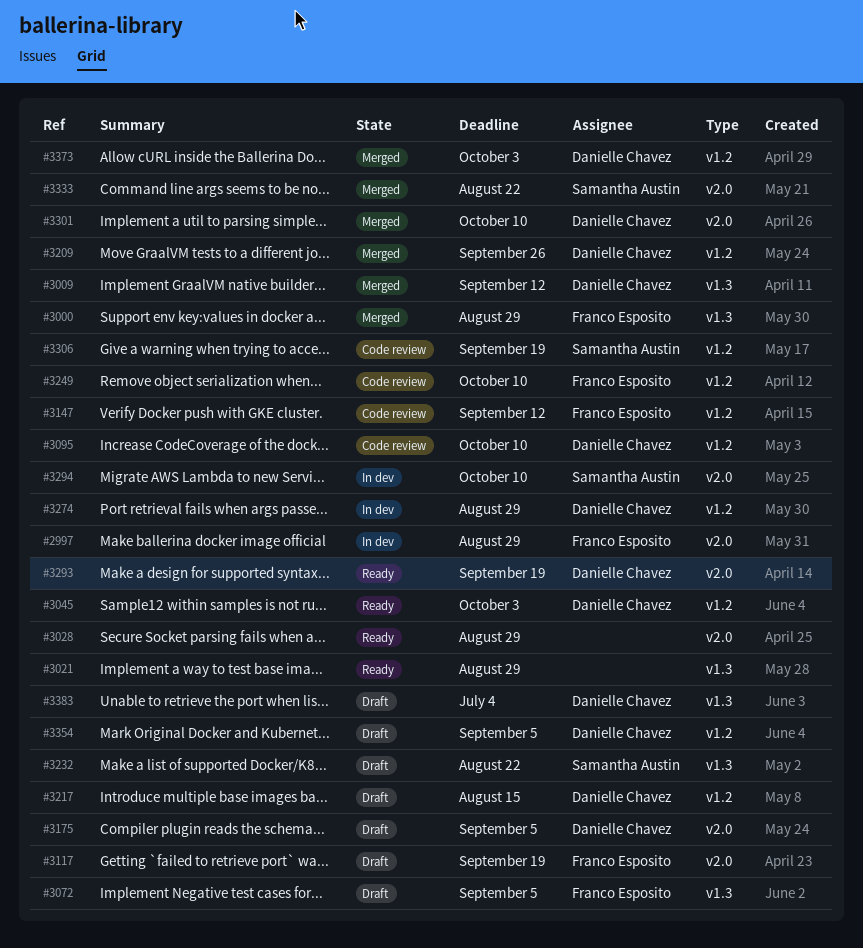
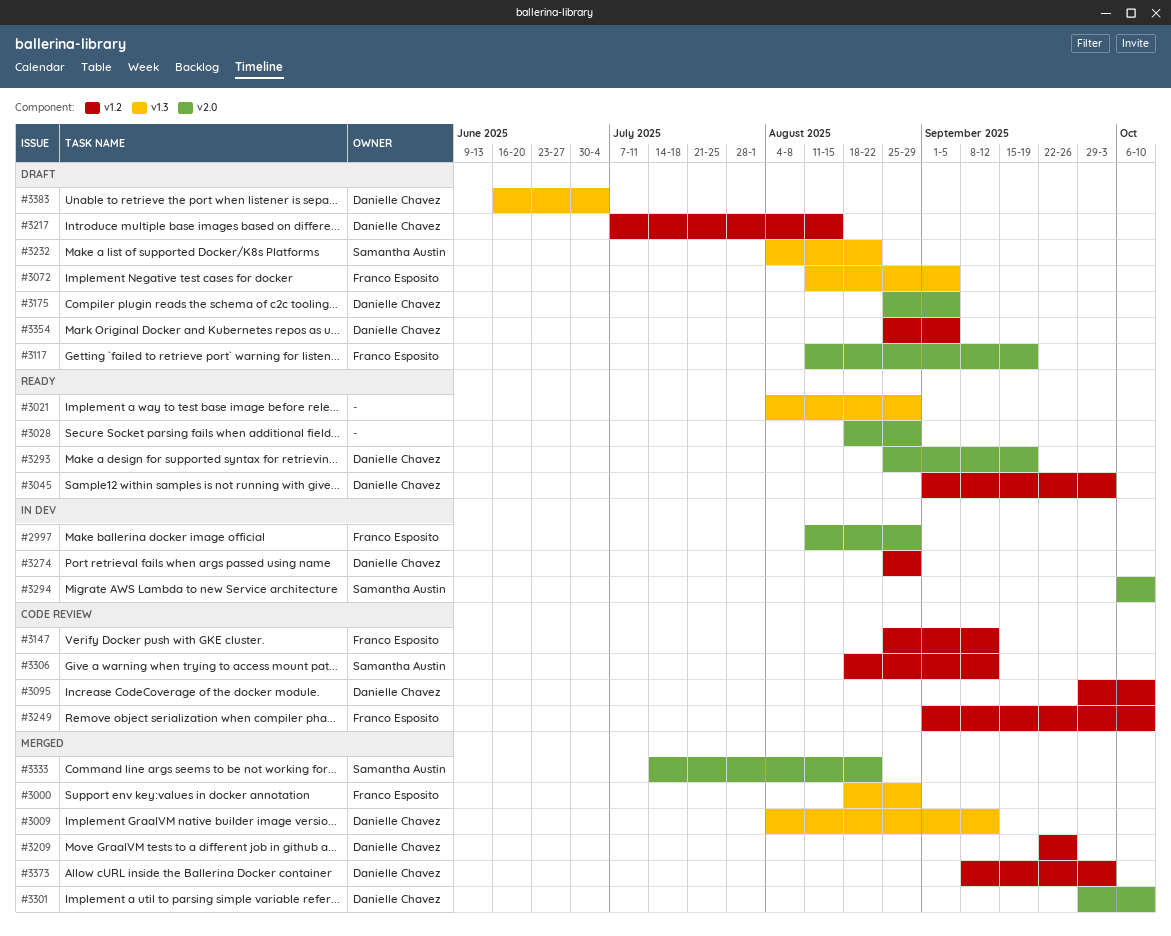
#3306, due: Sep 19 -> Sep 12

